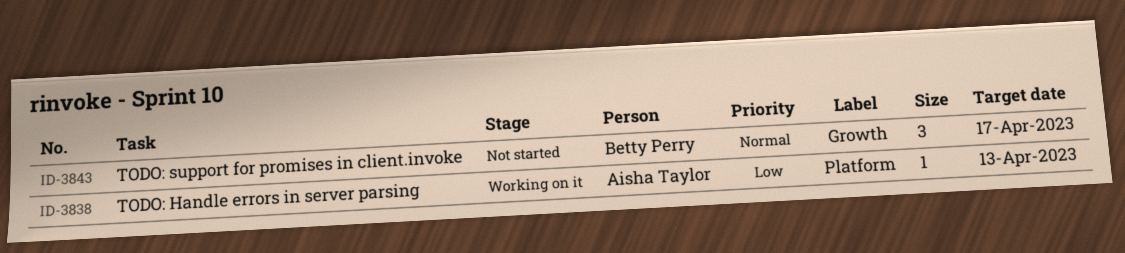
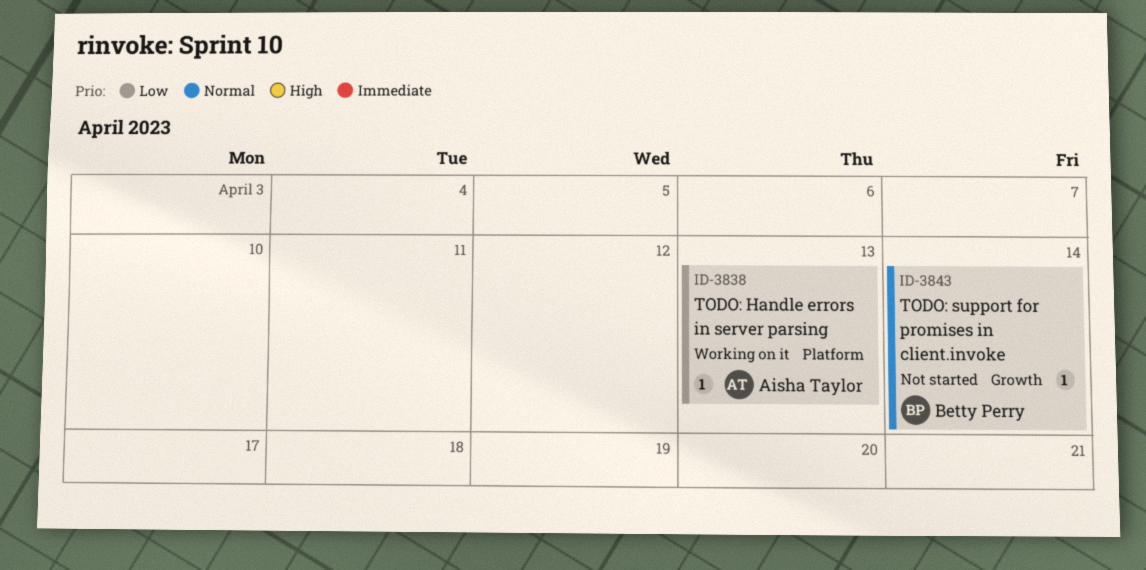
ID-3843, estimate: 3 -> 1
ID-3843, due: Apr 17 -> Apr 14

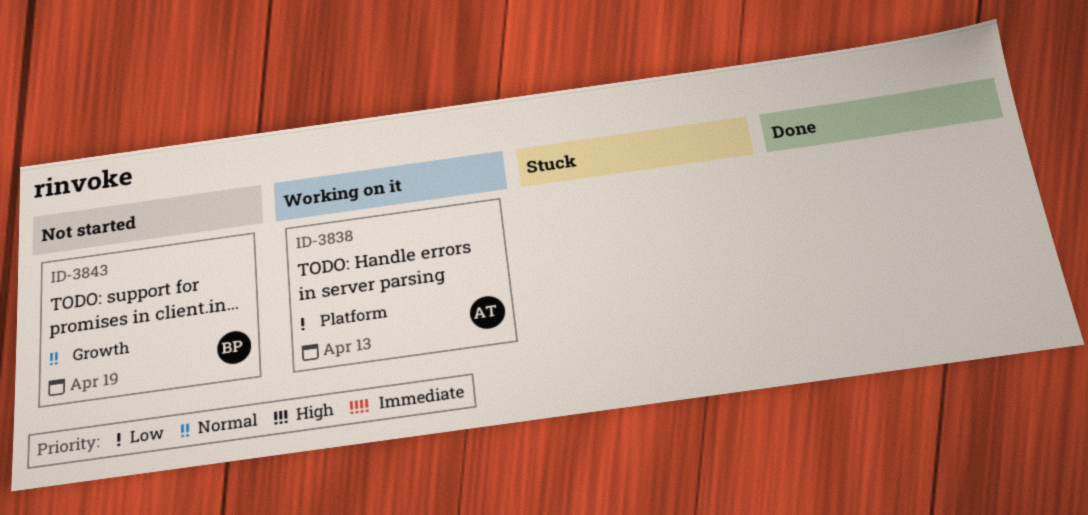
ID-3843, due: Apr 14 -> Apr 19

